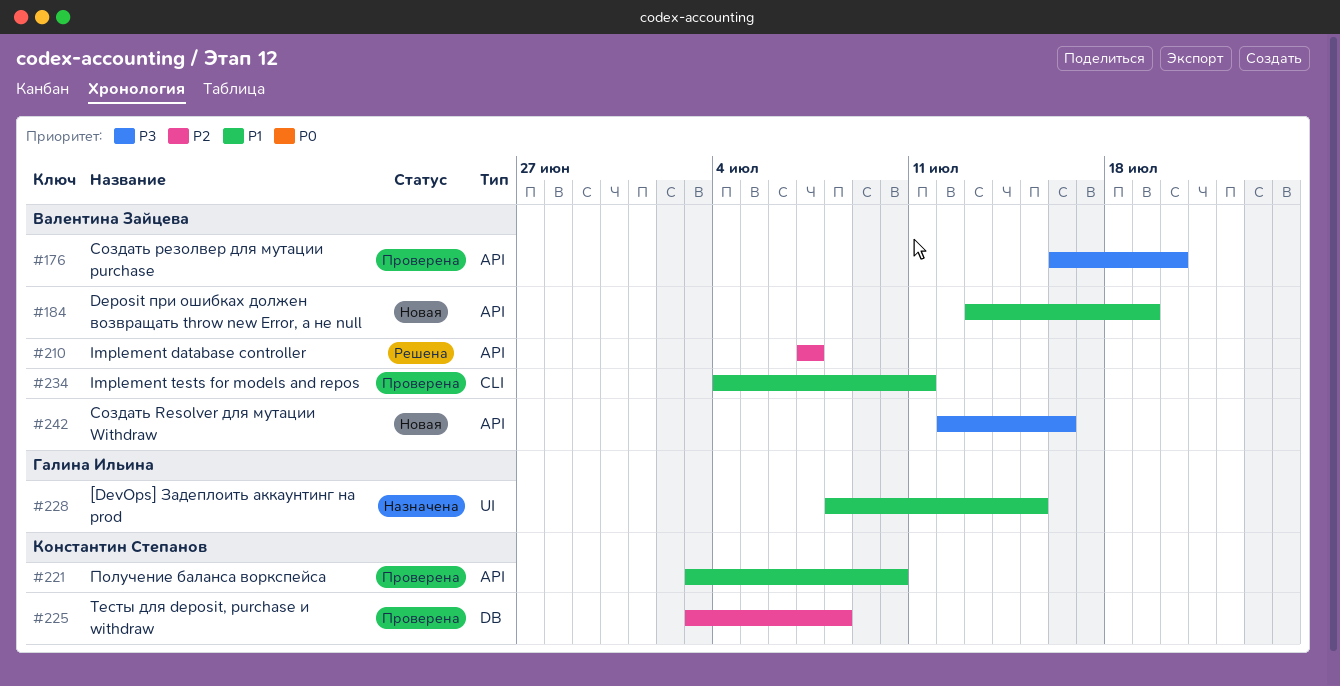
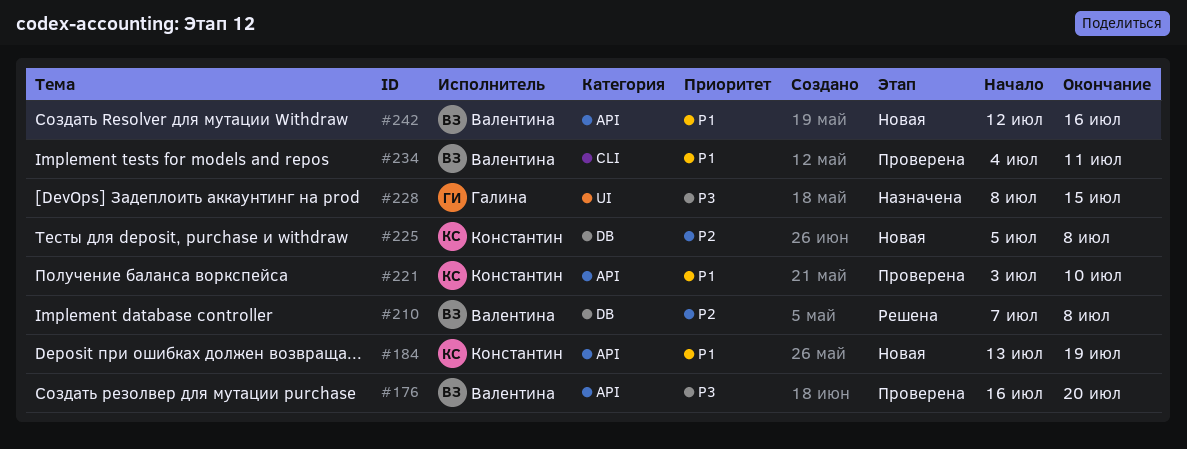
#184, owner: Валентина Зайцева -> Константин Степанов
#210, label: API -> DB
#210, due: Jul 7 -> Jul 8
#225, status: Проверена -> Новая
#225, start: Jul 3 -> Jul 5
#228, priority: P1 -> P3
#242, priority: P3 -> P1

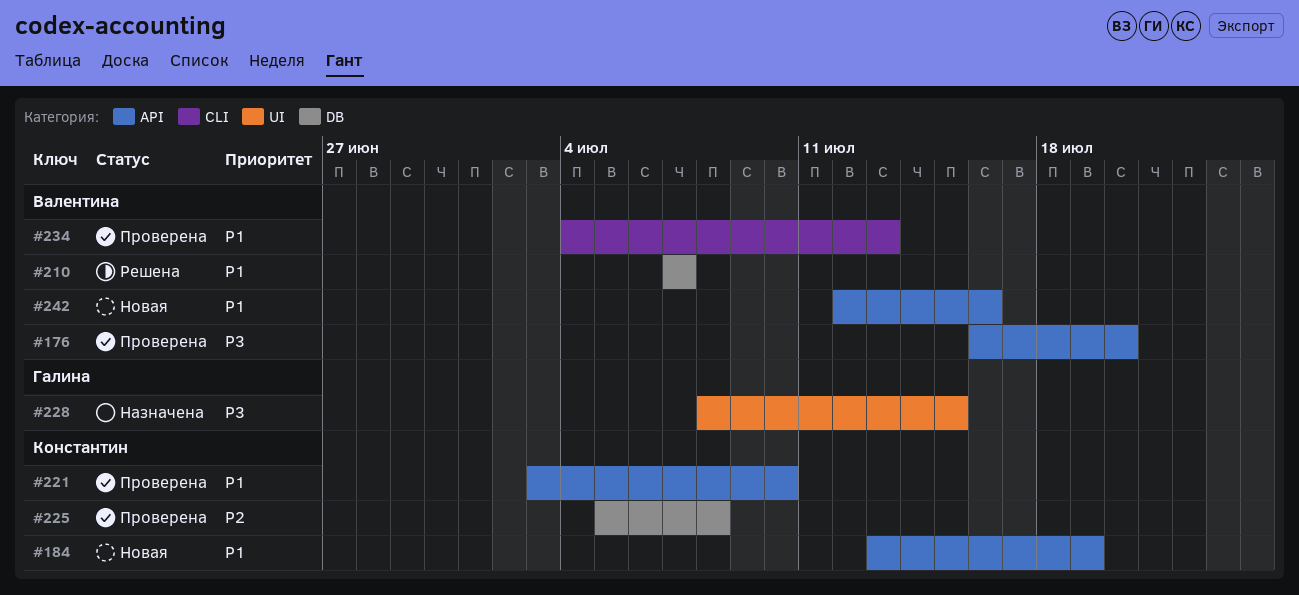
#210, priority: P2 -> P1
#210, due: Jul 8 -> Jul 7
#225, status: Новая -> Проверена
#234, due: Jul 11 -> Jul 13

